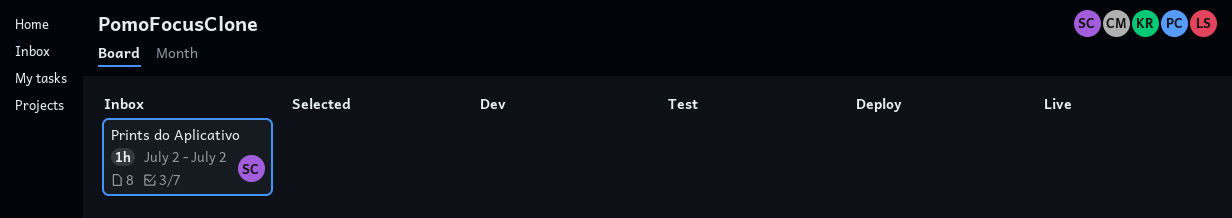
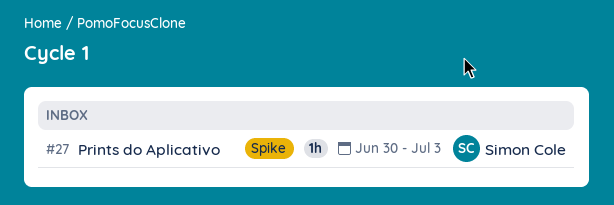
Prints do Aplicativo, start: Jul 2 -> Jun 30
Prints do Aplicativo, due: Jul 2 -> Jul 3

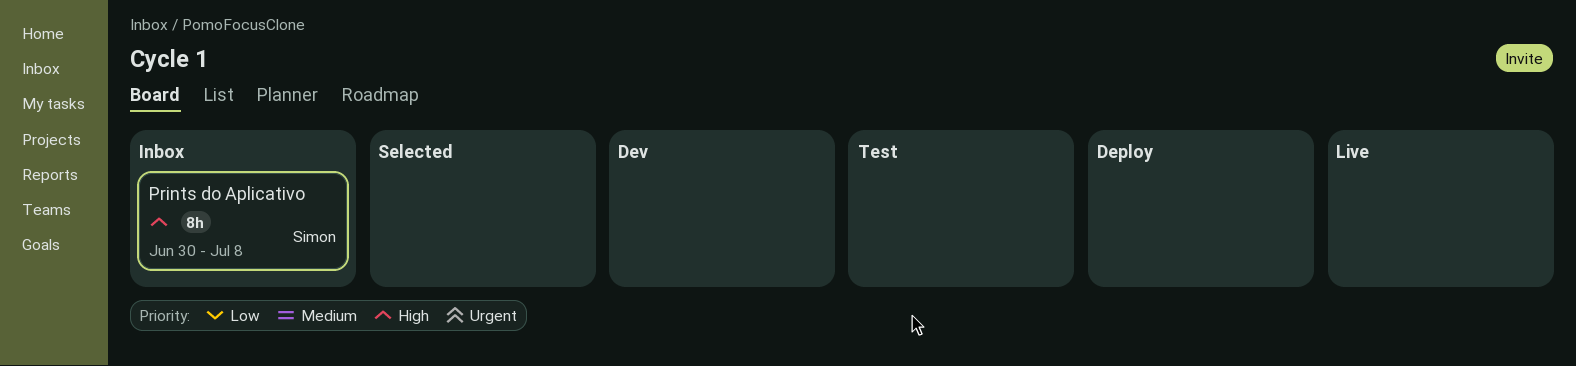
Prints do Aplicativo, estimate: 1h -> 8h
Prints do Aplicativo, due: Jul 3 -> Jul 8

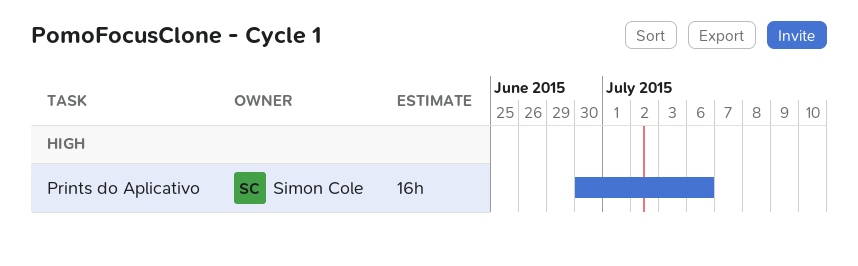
Prints do Aplicativo, estimate: 8h -> 16h
Prints do Aplicativo, due: Jul 8 -> Jul 6

